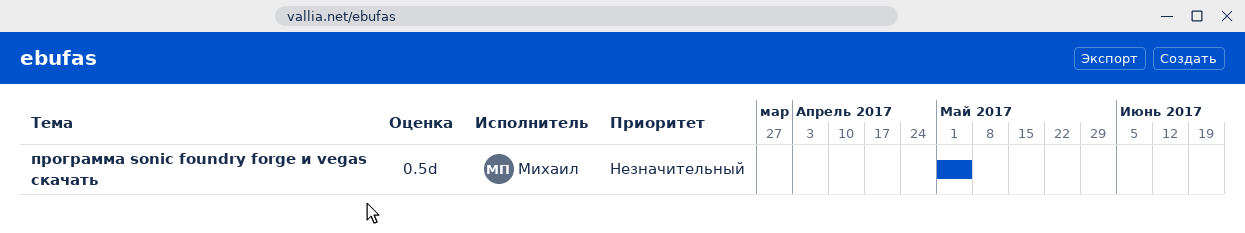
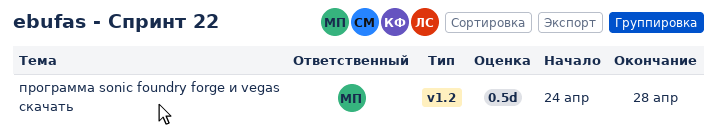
программа sonic foundry forge и vegas скачать, start: May 1 -> Apr 24
программа sonic foundry forge и vegas скачать, due: May 5 -> Apr 28

